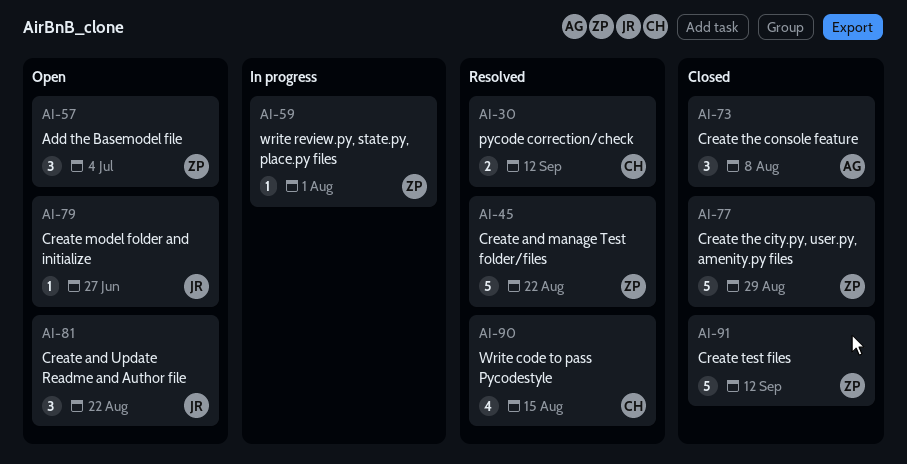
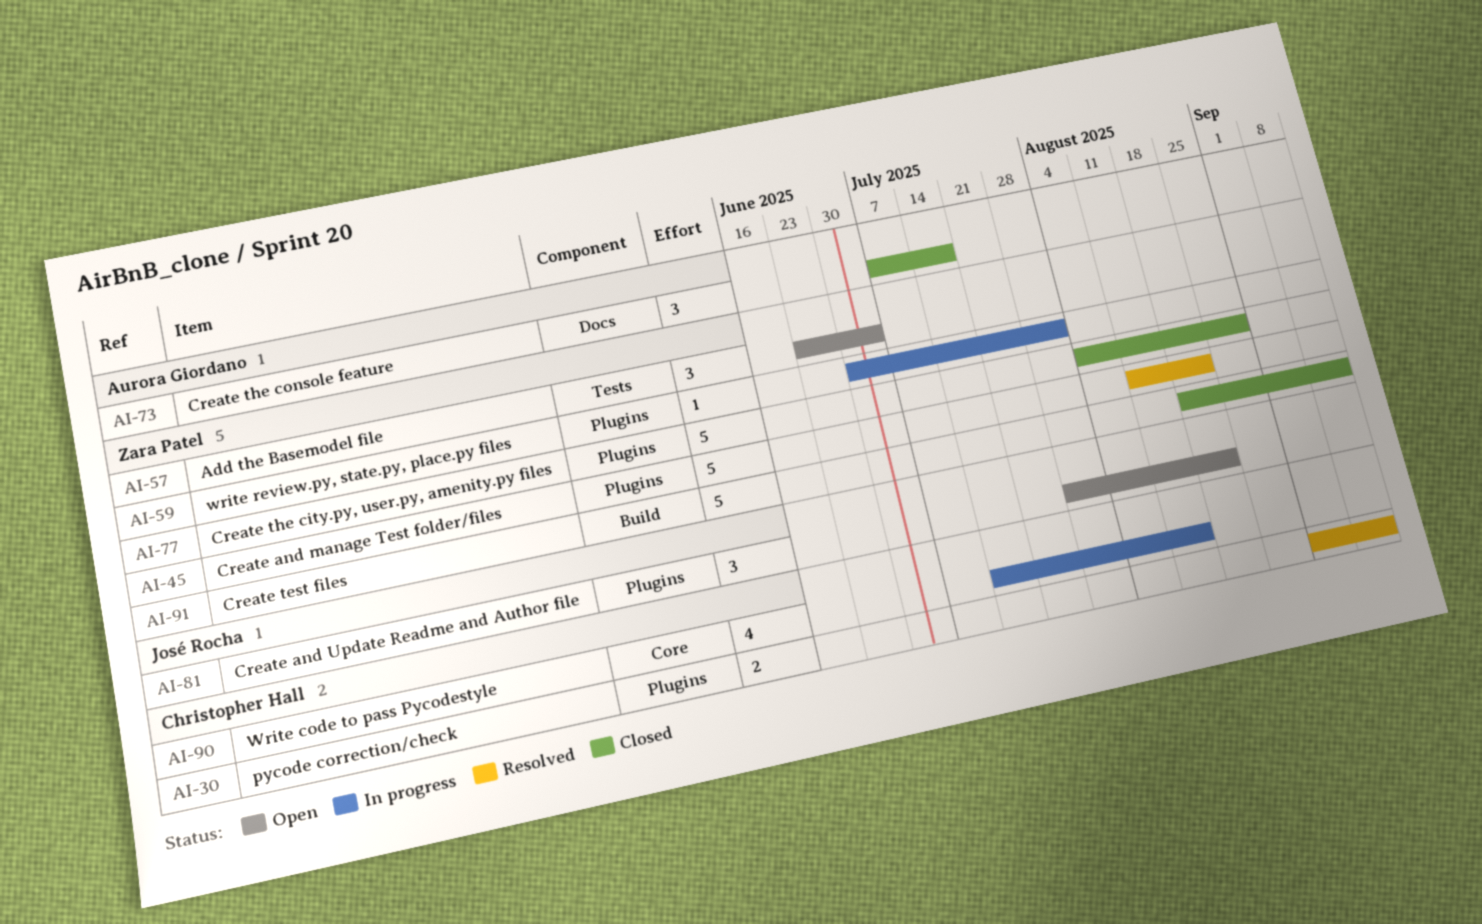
AI-73, due: Aug 8 -> Jul 18
AI-79: present -> none
AI-90, status: Resolved -> In progress

